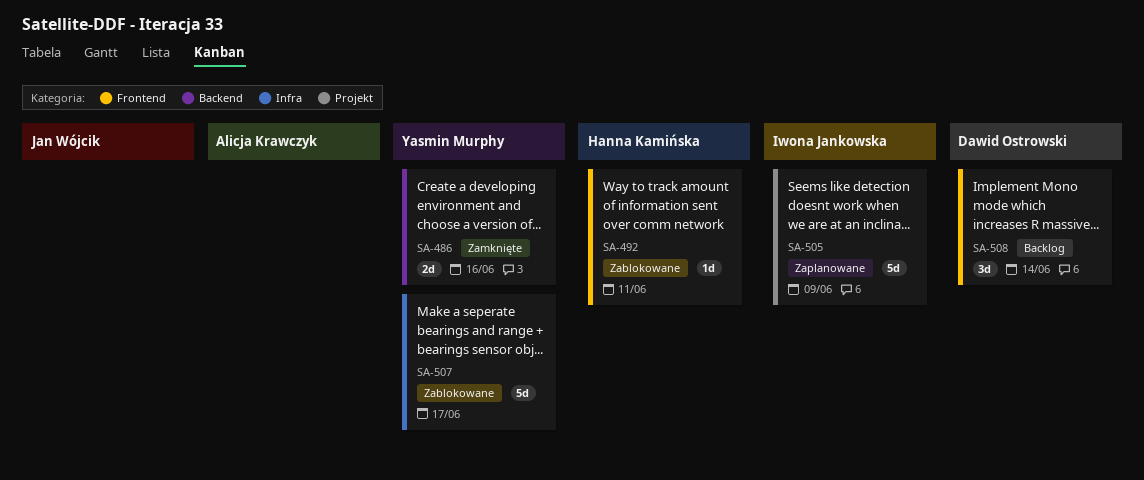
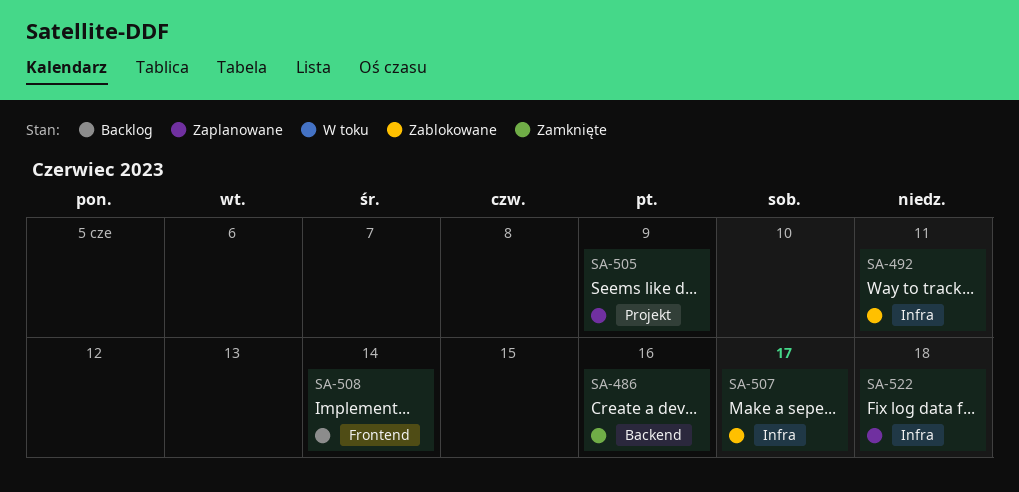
SA-492, label: Frontend -> Infra
SA-522: none -> present

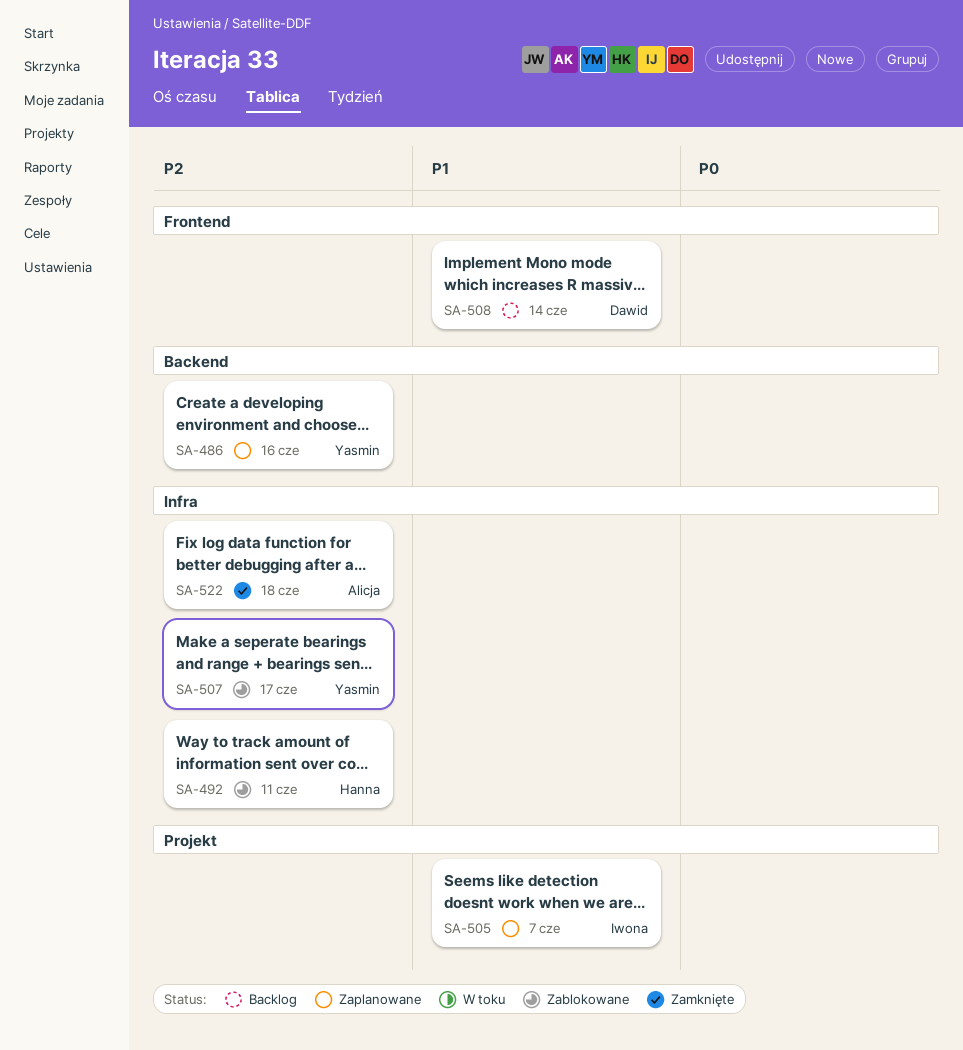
SA-486, status: Zamknięte -> Zaplanowane
SA-505, due: Jun 9 -> Jun 7
SA-522, status: Zaplanowane -> Zamknięte

